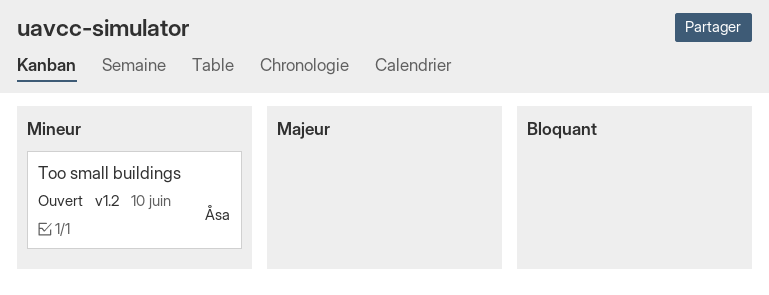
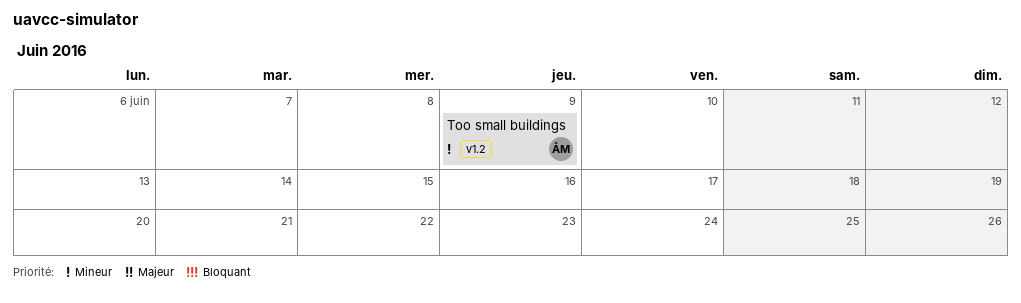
Too small buildings, due: Jun 10 -> Jun 9

